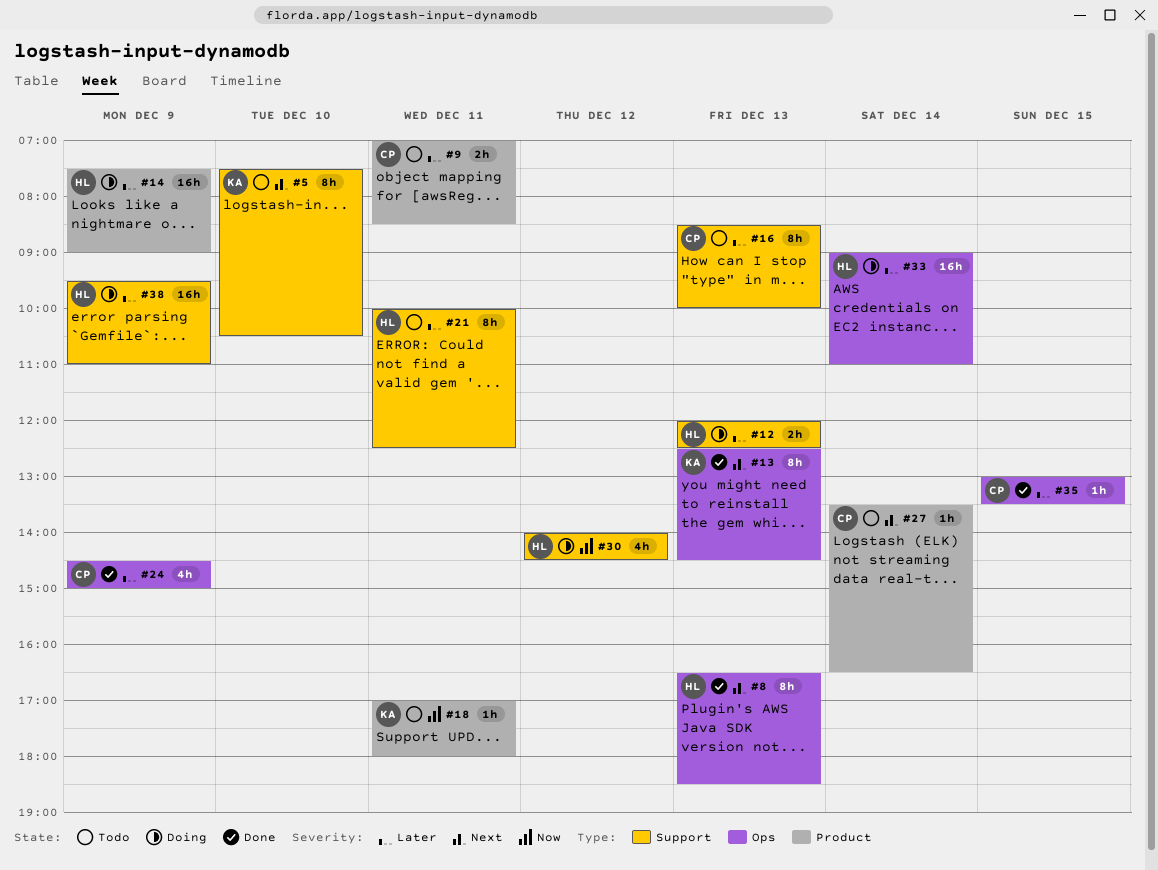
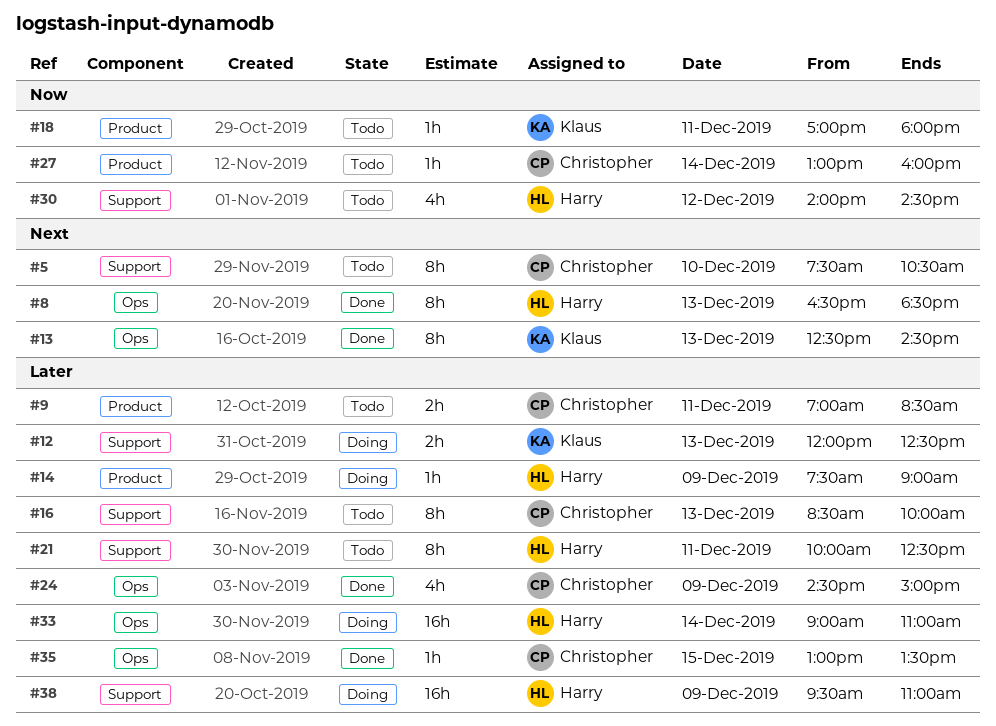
#5, owner: Klaus -> Christopher
#12, owner: Harry -> Klaus
#14, estimate: 16h -> 1h
#27, priority: Next -> Now
#27, begins: 13:30 -> 13:00
#27, ends: 16:30 -> 16:00
#30, status: Doing -> Todo

